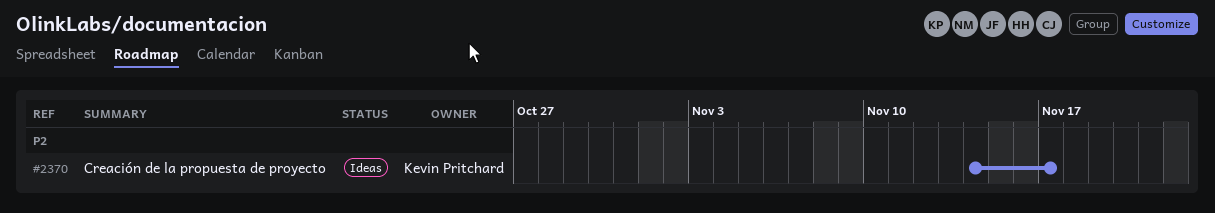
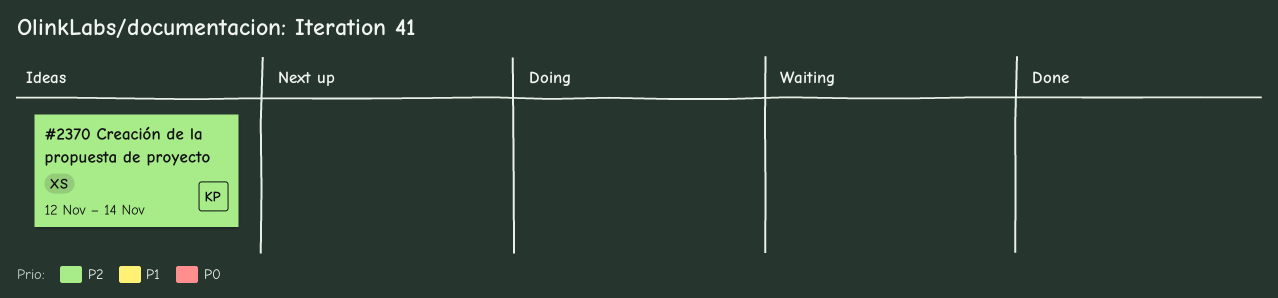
#2370, start: Nov 14 -> Nov 12
#2370, due: Nov 17 -> Nov 14

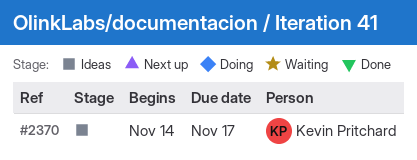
#2370, start: Nov 12 -> Nov 14
#2370, due: Nov 14 -> Nov 17

